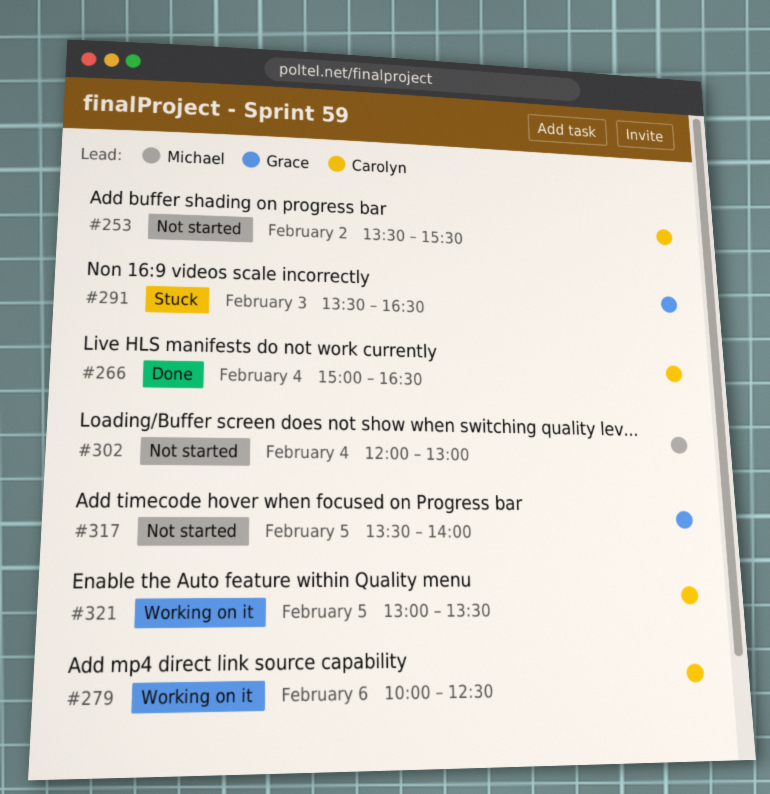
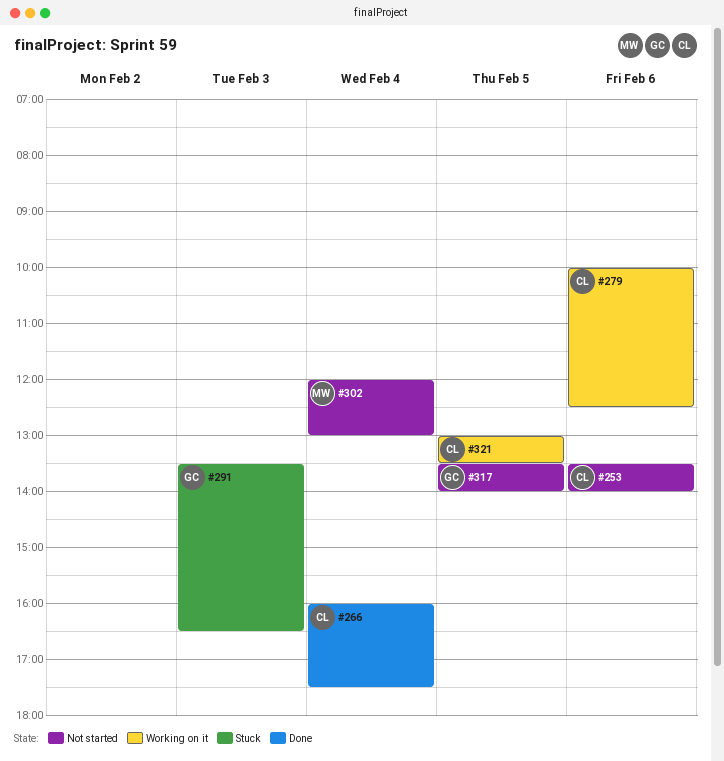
#253, day: Feb 2 -> Feb 6
#253, ends: 15:30 -> 14:00
#266, begins: 15:00 -> 16:00
#266, ends: 16:30 -> 17:30

